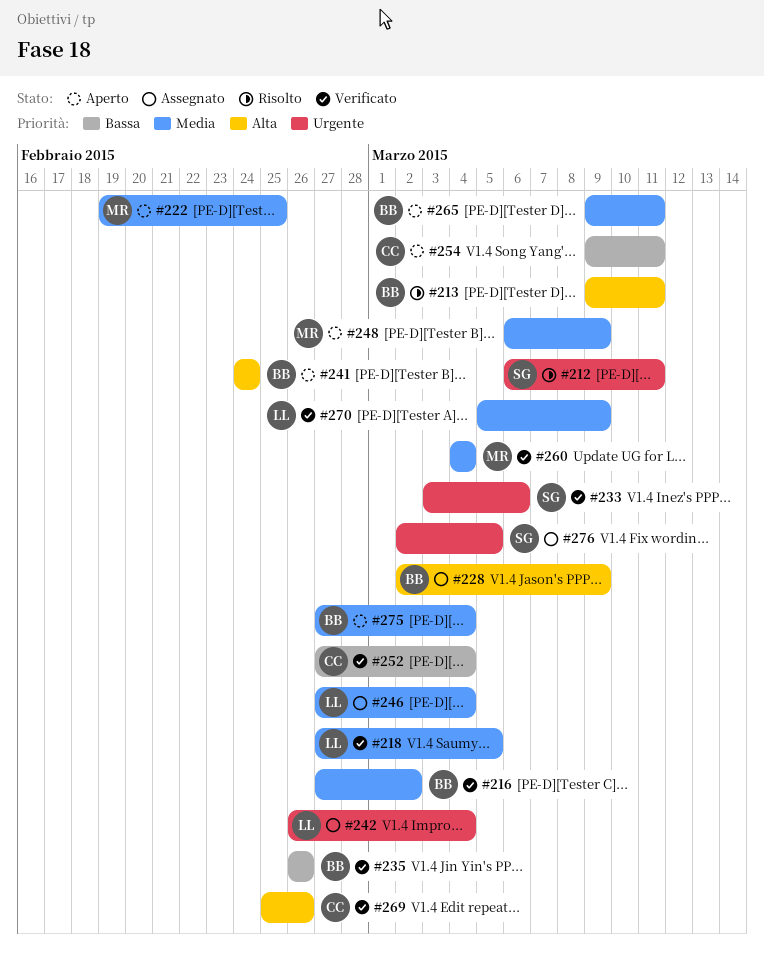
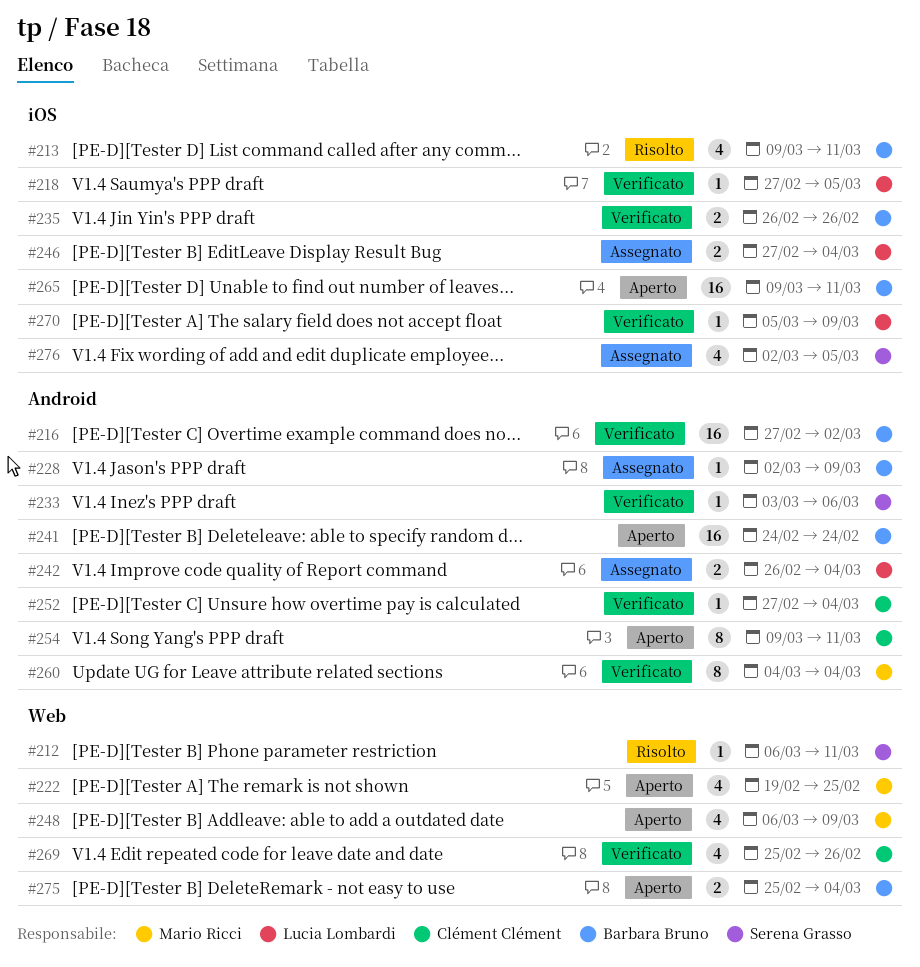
#275, start: Feb 27 -> Feb 25

